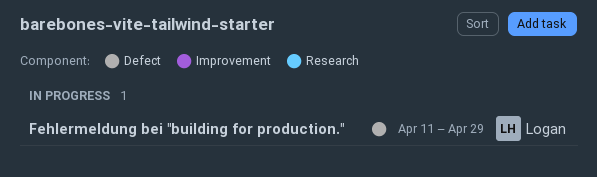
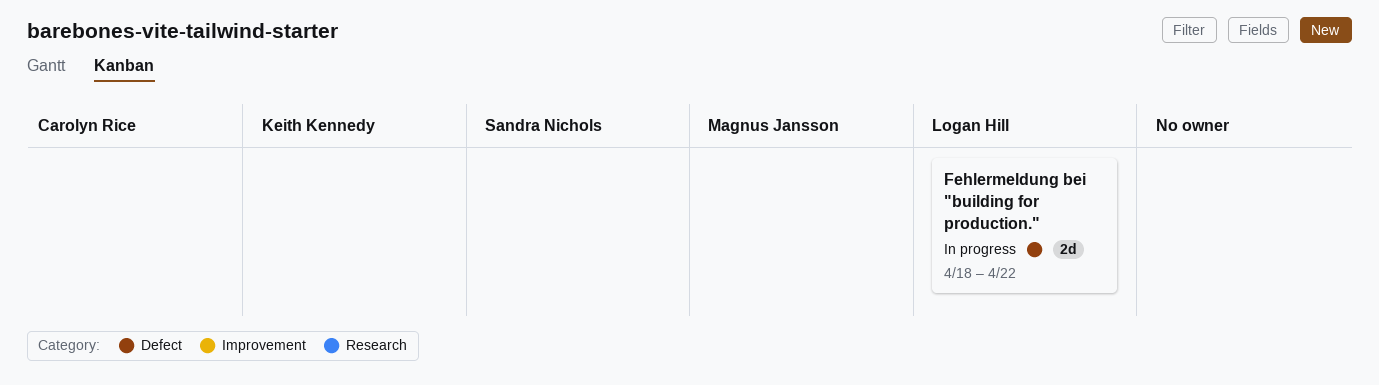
Fehlermeldung bei "building for production.", start: Apr 11 -> Apr 18
Fehlermeldung bei "building for production.", due: Apr 29 -> Apr 22

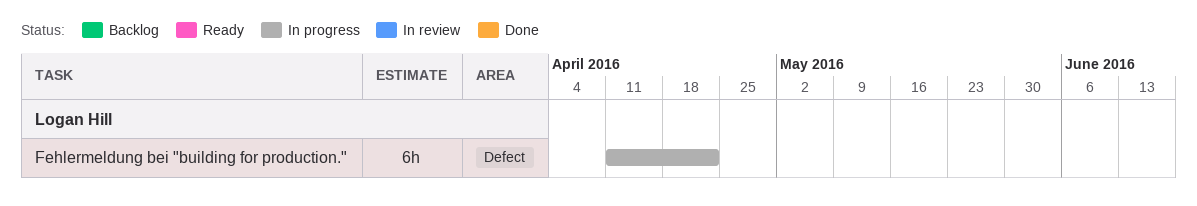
Fehlermeldung bei "building for production.", estimate: 2d -> 6h
Fehlermeldung bei "building for production.", start: Apr 18 -> Apr 11

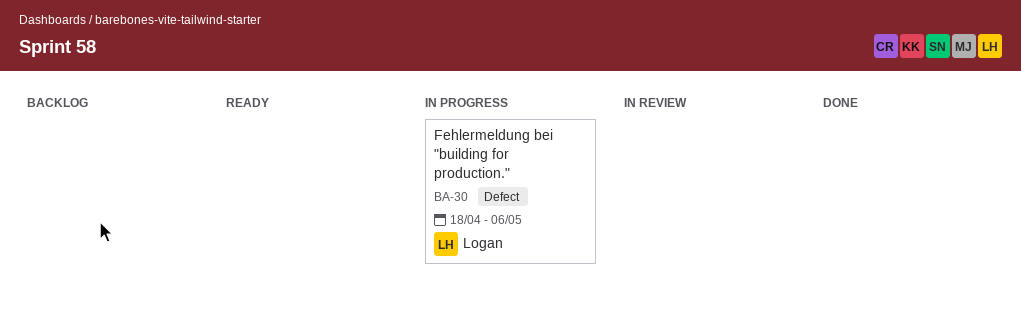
Fehlermeldung bei "building for production.", start: Apr 11 -> Apr 18
Fehlermeldung bei "building for production.", due: Apr 22 -> May 6

